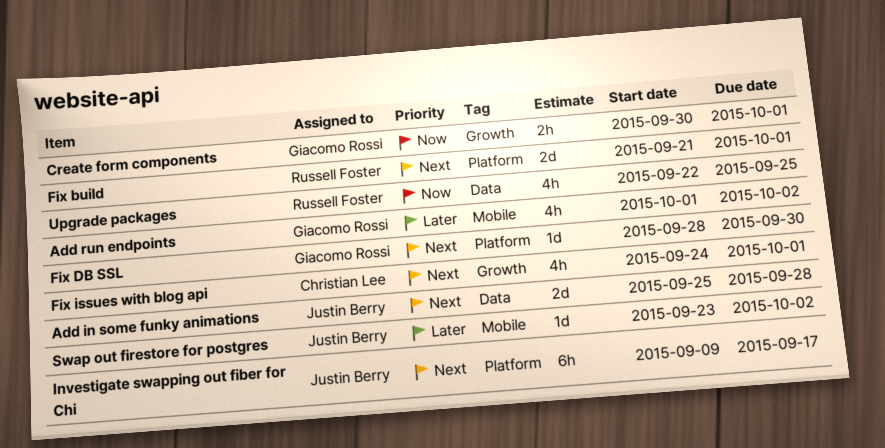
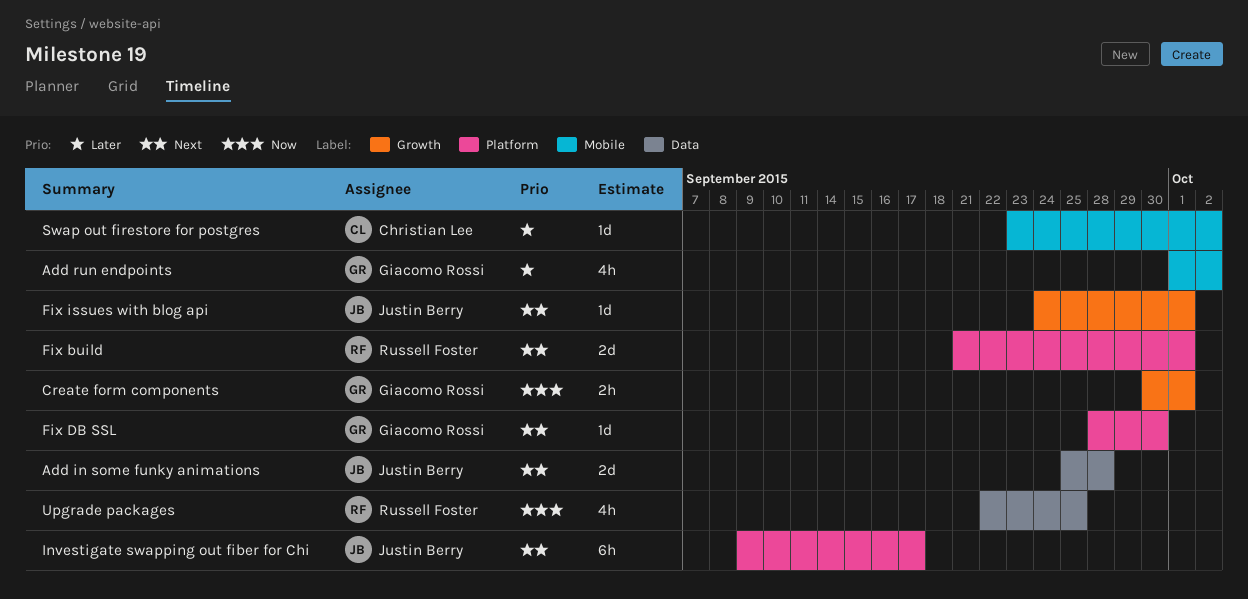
Fix issues with blog api, owner: Christian Lee -> Justin Berry
Fix issues with blog api, estimate: 4h -> 1d
Swap out firestore for postgres, owner: Justin Berry -> Christian Lee

